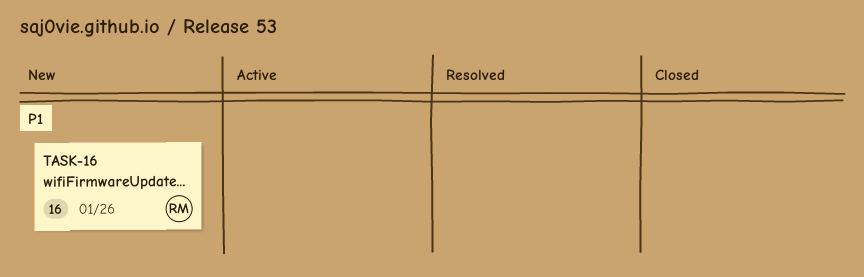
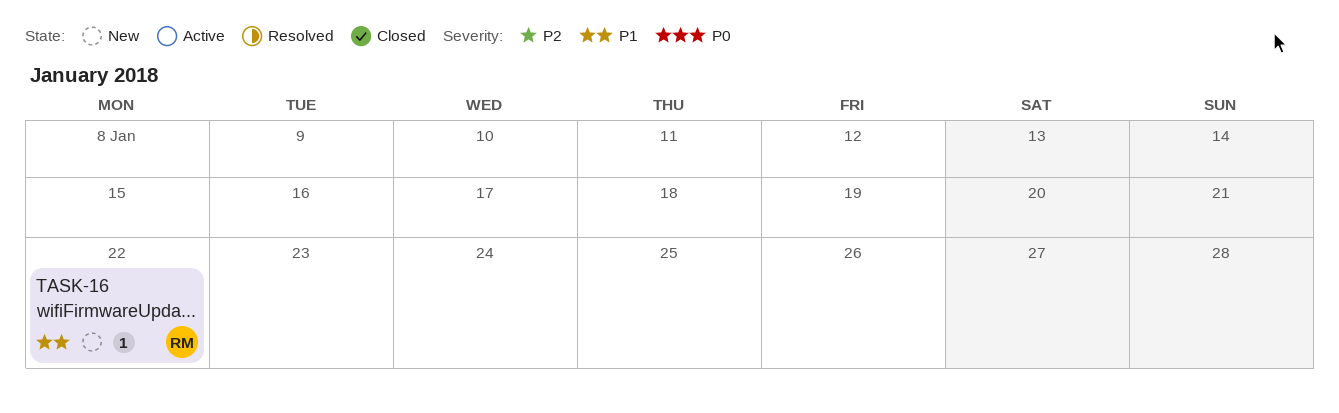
TASK-16, estimate: 16 -> 1
TASK-16, due: Jan 26 -> Jan 22

